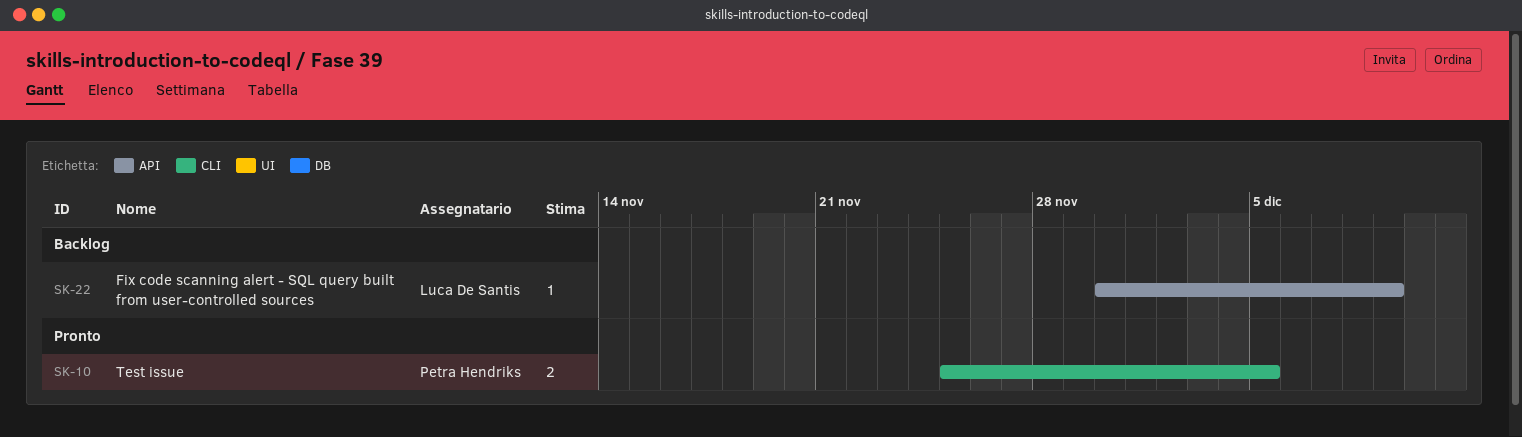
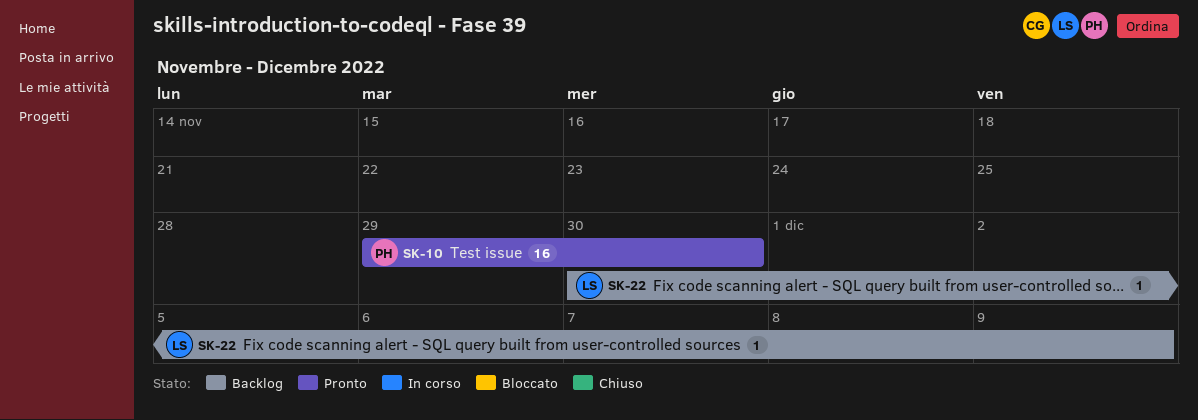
SK-10, estimate: 2 -> 16
SK-10, start: Nov 25 -> Nov 29
SK-10, due: Dec 5 -> Nov 30

